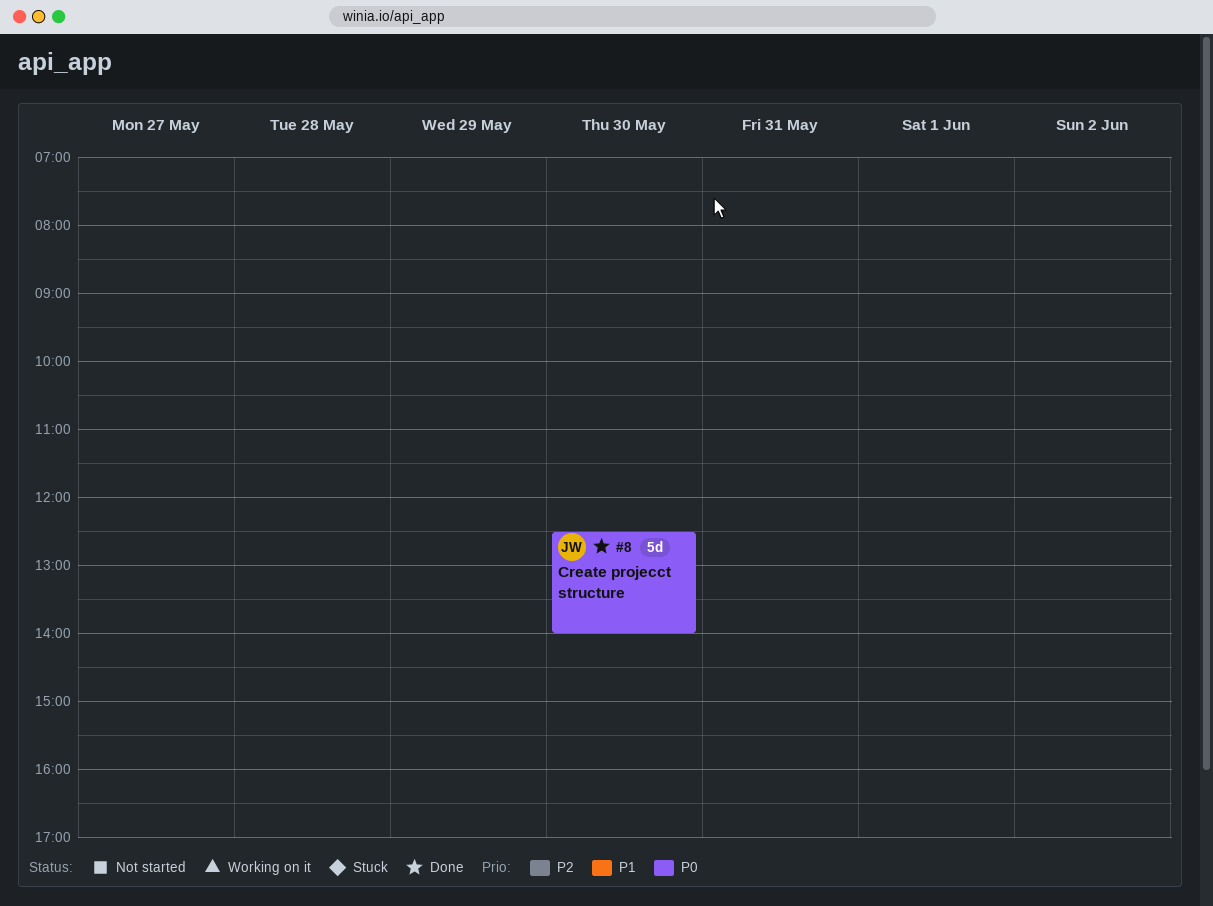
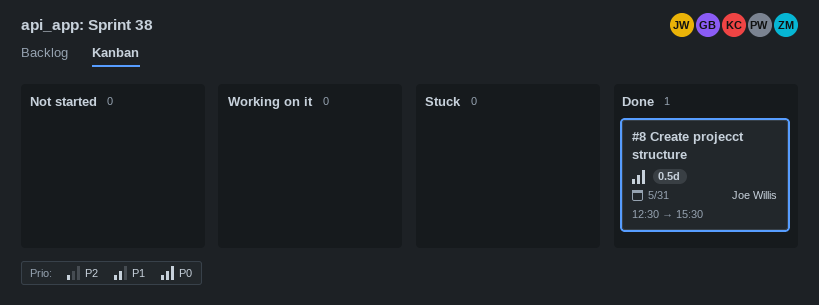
#8, estimate: 5d -> 0.5d
#8, day: May 30 -> May 31
#8, ends: 14:00 -> 15:30

